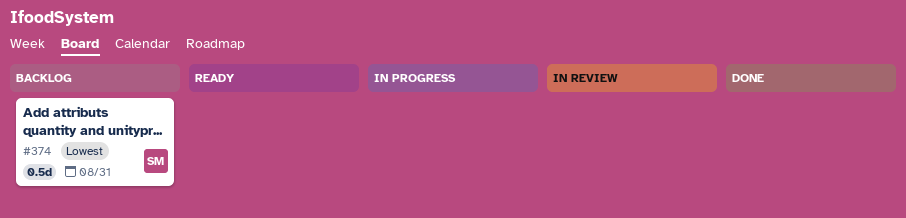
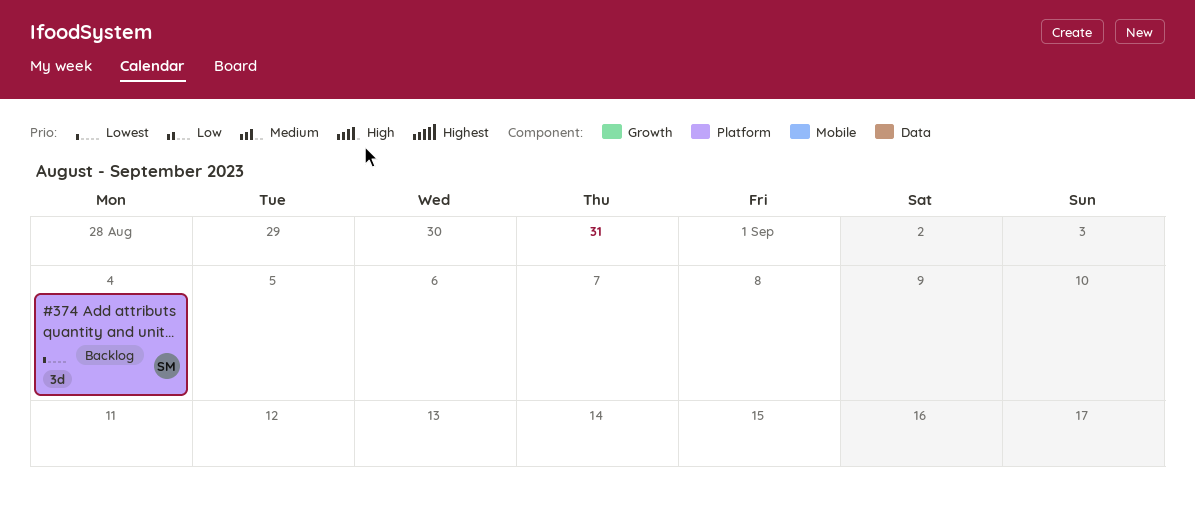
#374, estimate: 0.5d -> 3d
#374, due: Aug 31 -> Sep 4

